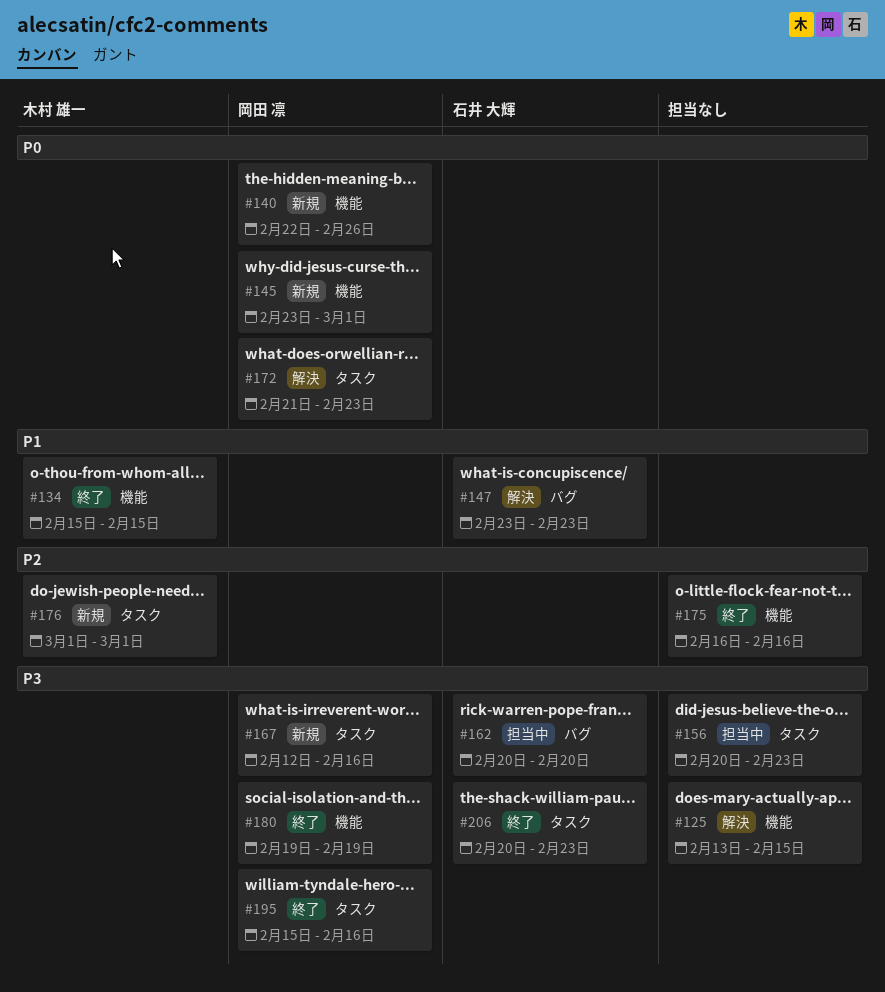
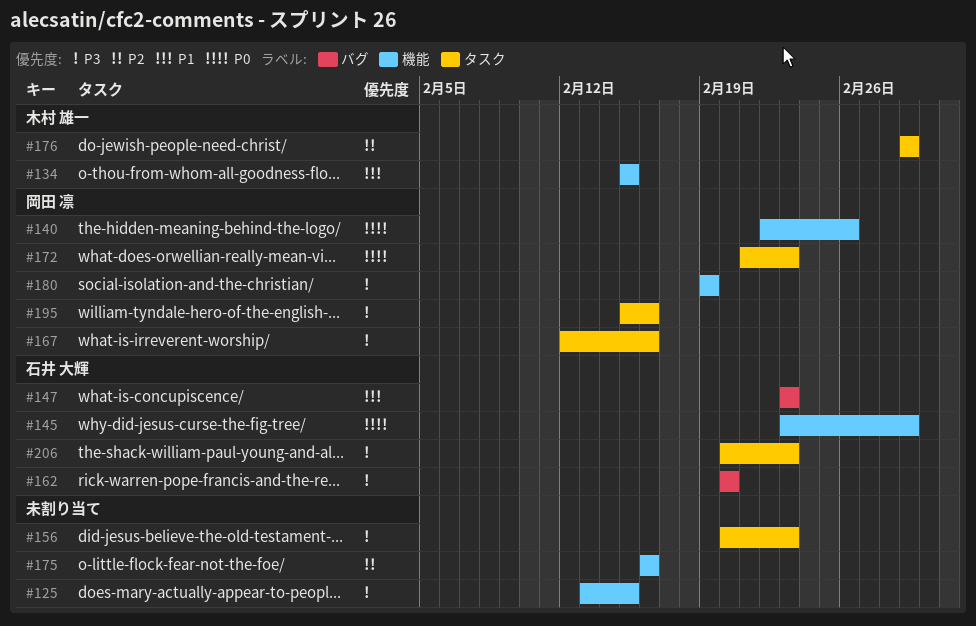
#145, owner: 岡田 凛 -> 石井 大輝

